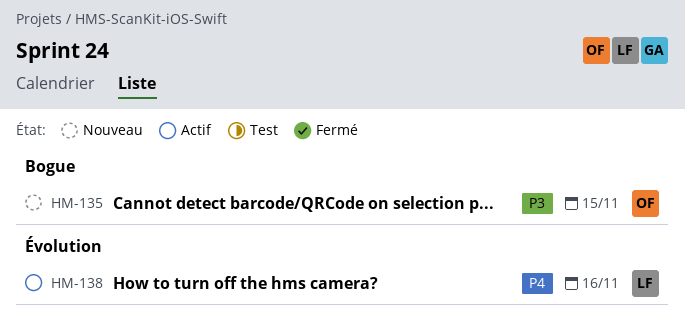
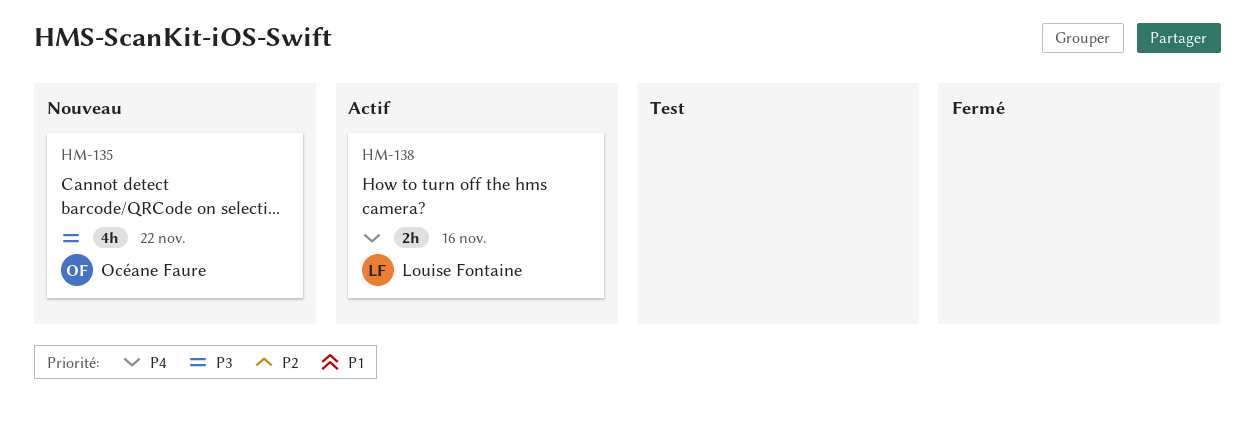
HM-135, due: Nov 15 -> Nov 22

